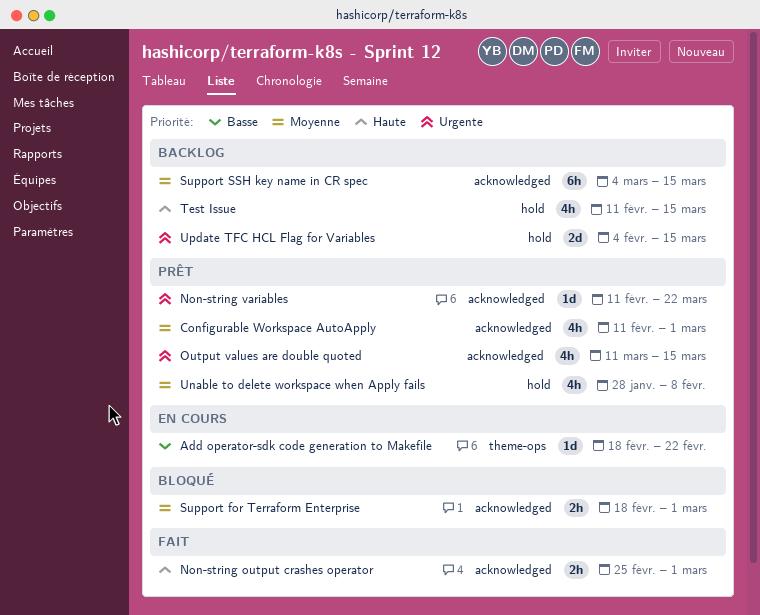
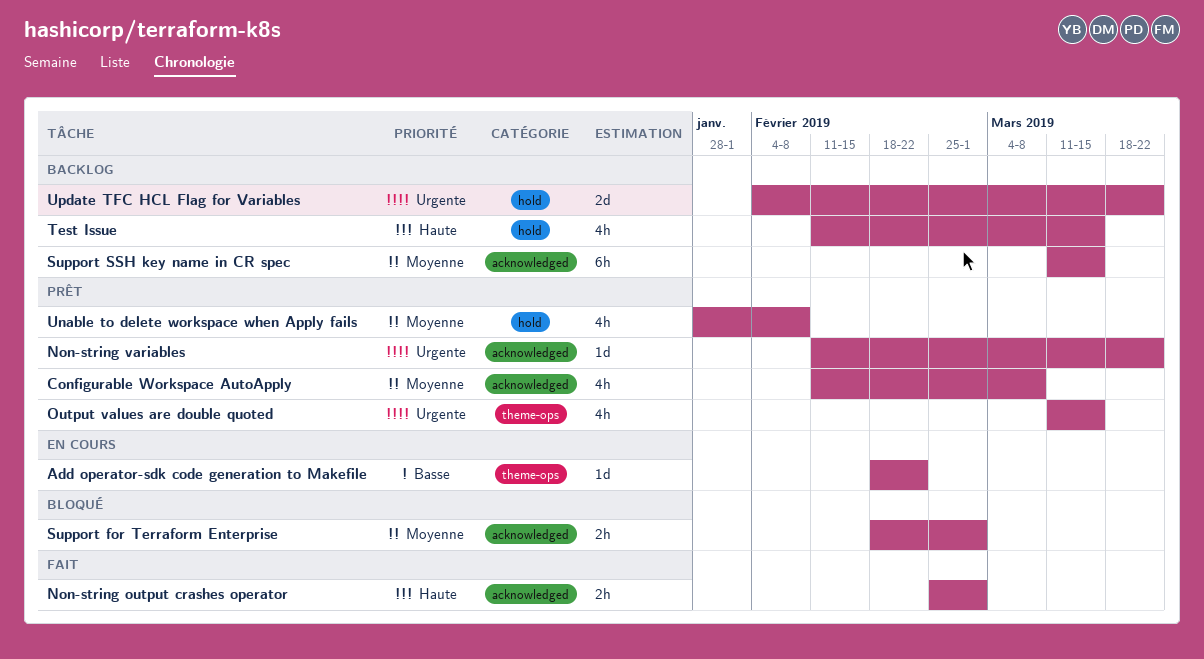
Configurable Workspace AutoApply, due: Mar 1 -> Mar 8
Output values are double quoted, label: acknowledged -> theme-ops
Support SSH key name in CR spec, start: Mar 4 -> Mar 11
Update TFC HCL Flag for Variables, due: Mar 15 -> Mar 22

